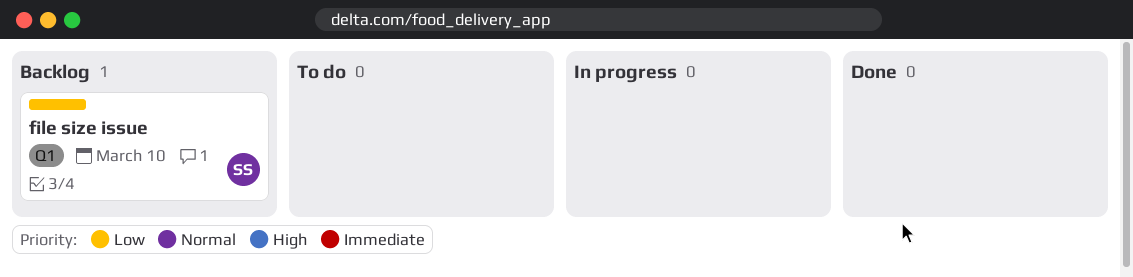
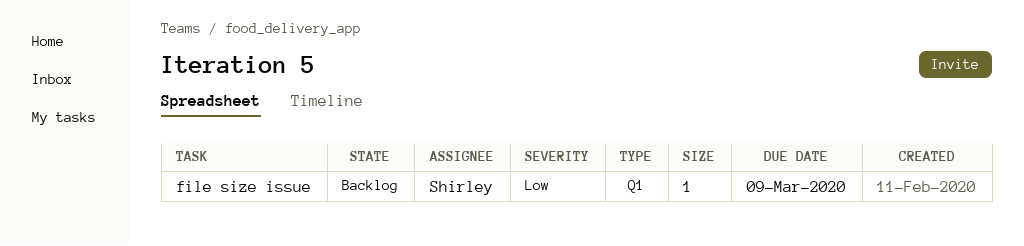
file size issue, due: Mar 10 -> Mar 9

